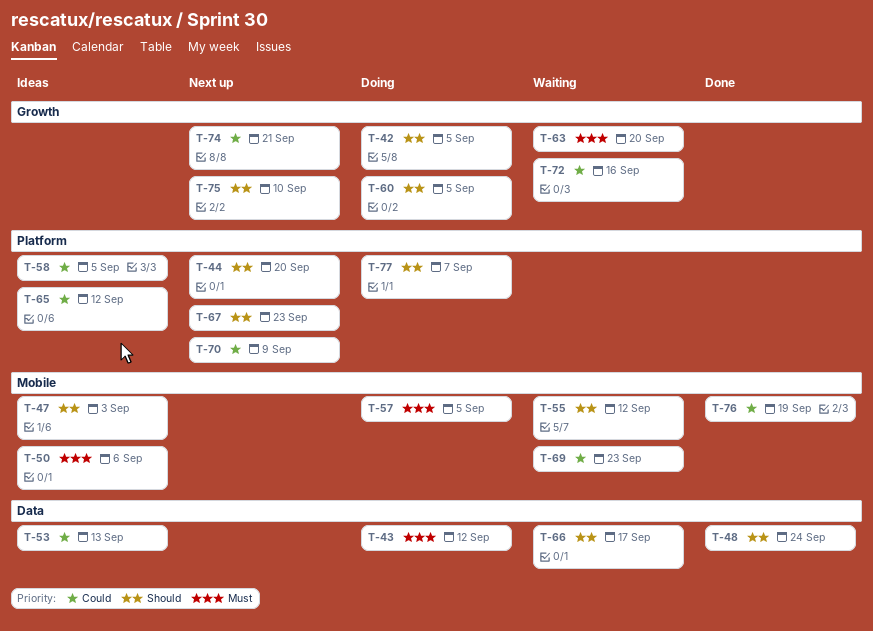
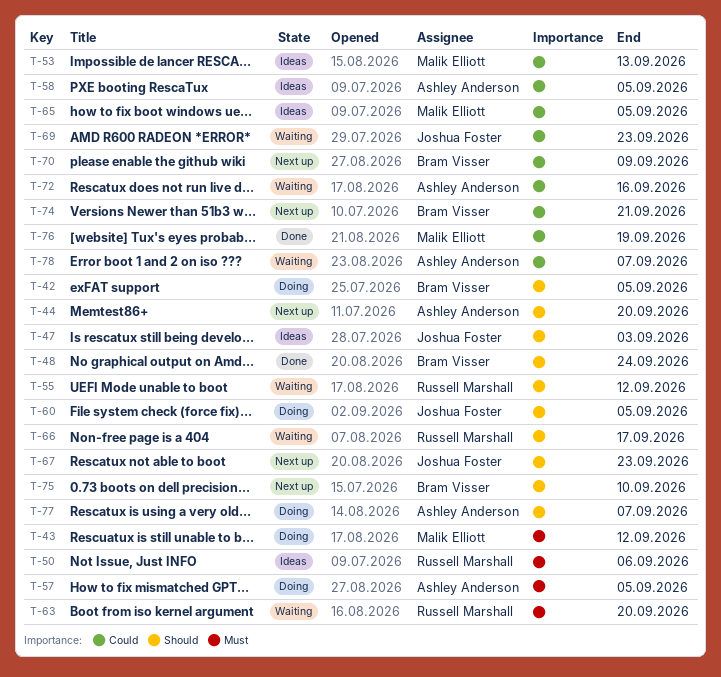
T-65, due: Sep 12 -> Sep 5
T-78: none -> present

